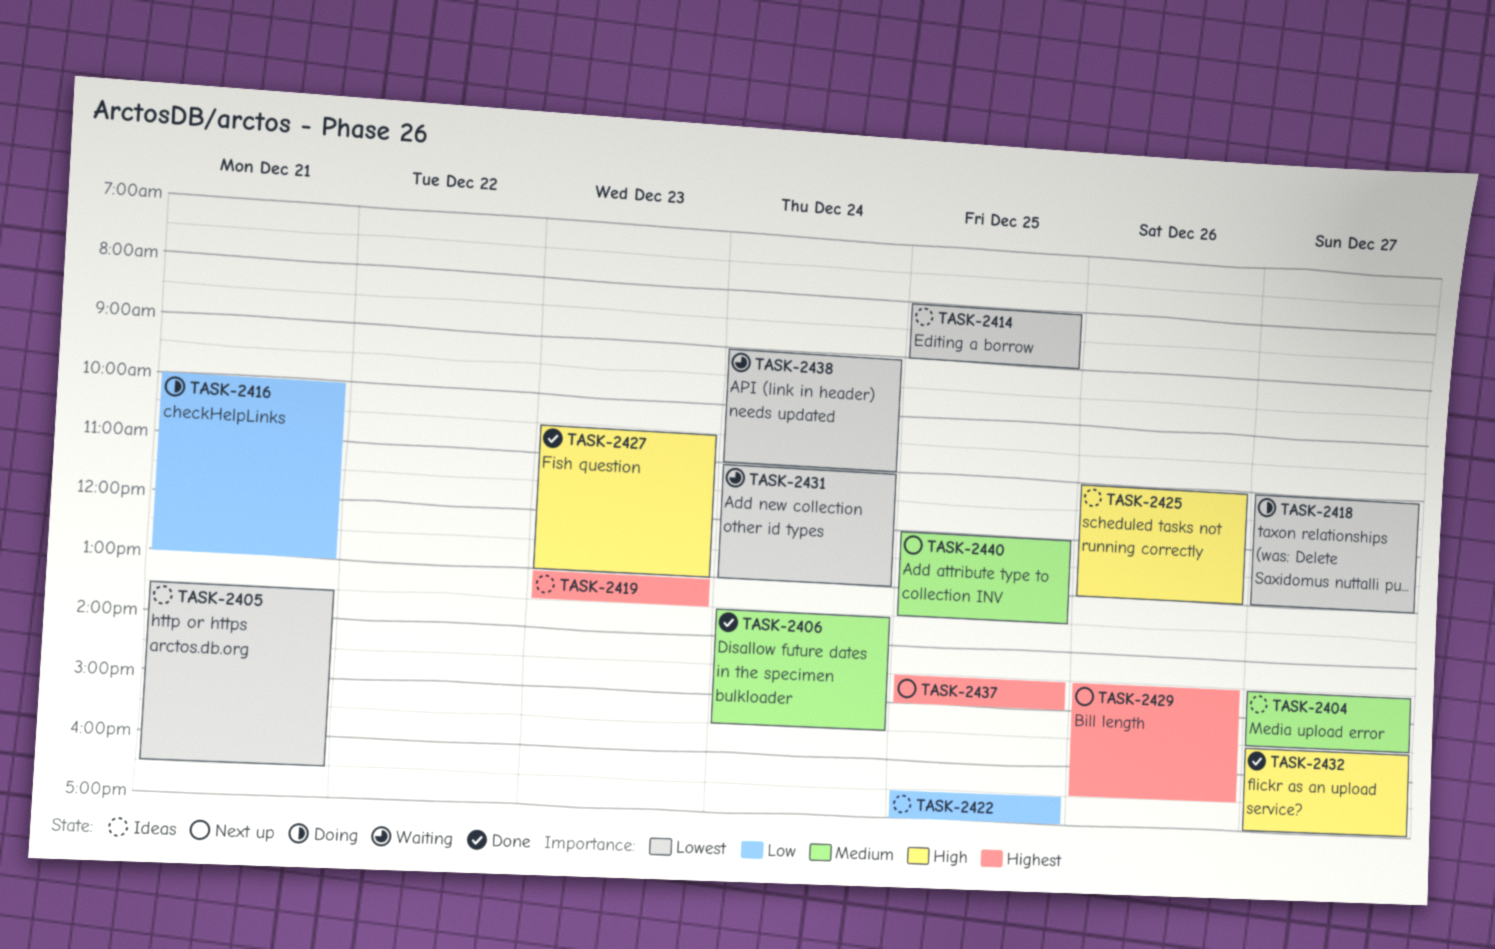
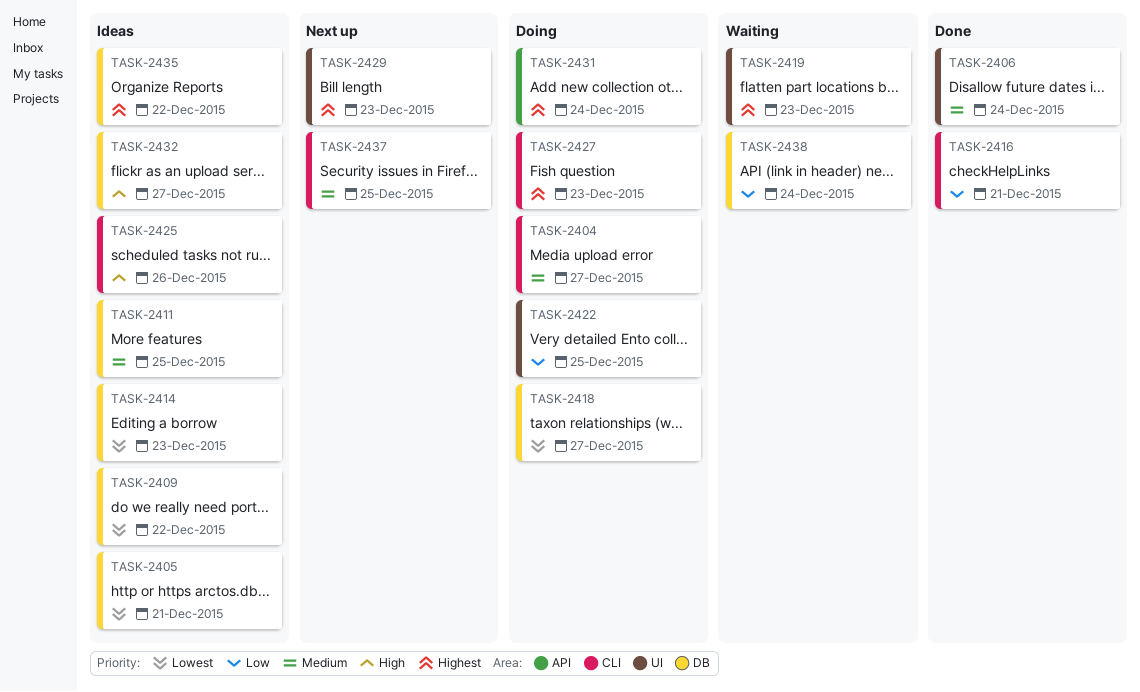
TASK-2404, status: Ideas -> Doing
TASK-2409: none -> present
TASK-2411: none -> present
TASK-2414, day: Dec 25 -> Dec 23
TASK-2416, status: Doing -> Done
TASK-2419, status: Ideas -> Waiting
TASK-2422, status: Ideas -> Doing
TASK-2427, status: Done -> Doing
TASK-2427, priority: High -> Highest
TASK-2429, day: Dec 26 -> Dec 23
TASK-2431, status: Waiting -> Doing
TASK-2431, priority: Lowest -> Highest
TASK-2432, status: Done -> Ideas
TASK-2435: none -> present
TASK-2437, priority: Highest -> Medium
TASK-2438, priority: Lowest -> Low
TASK-2440: present -> none

